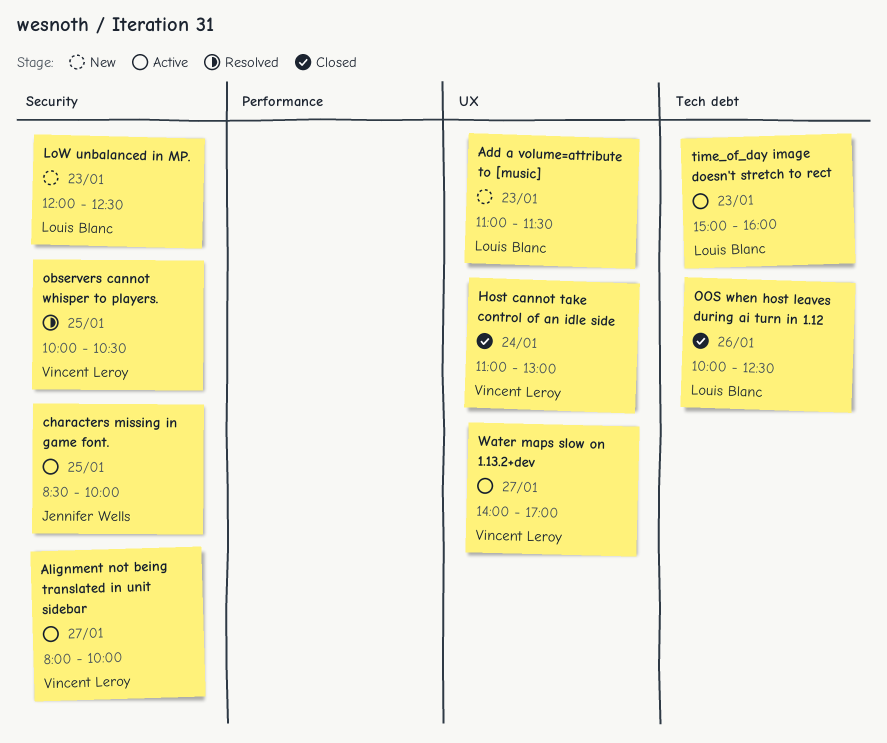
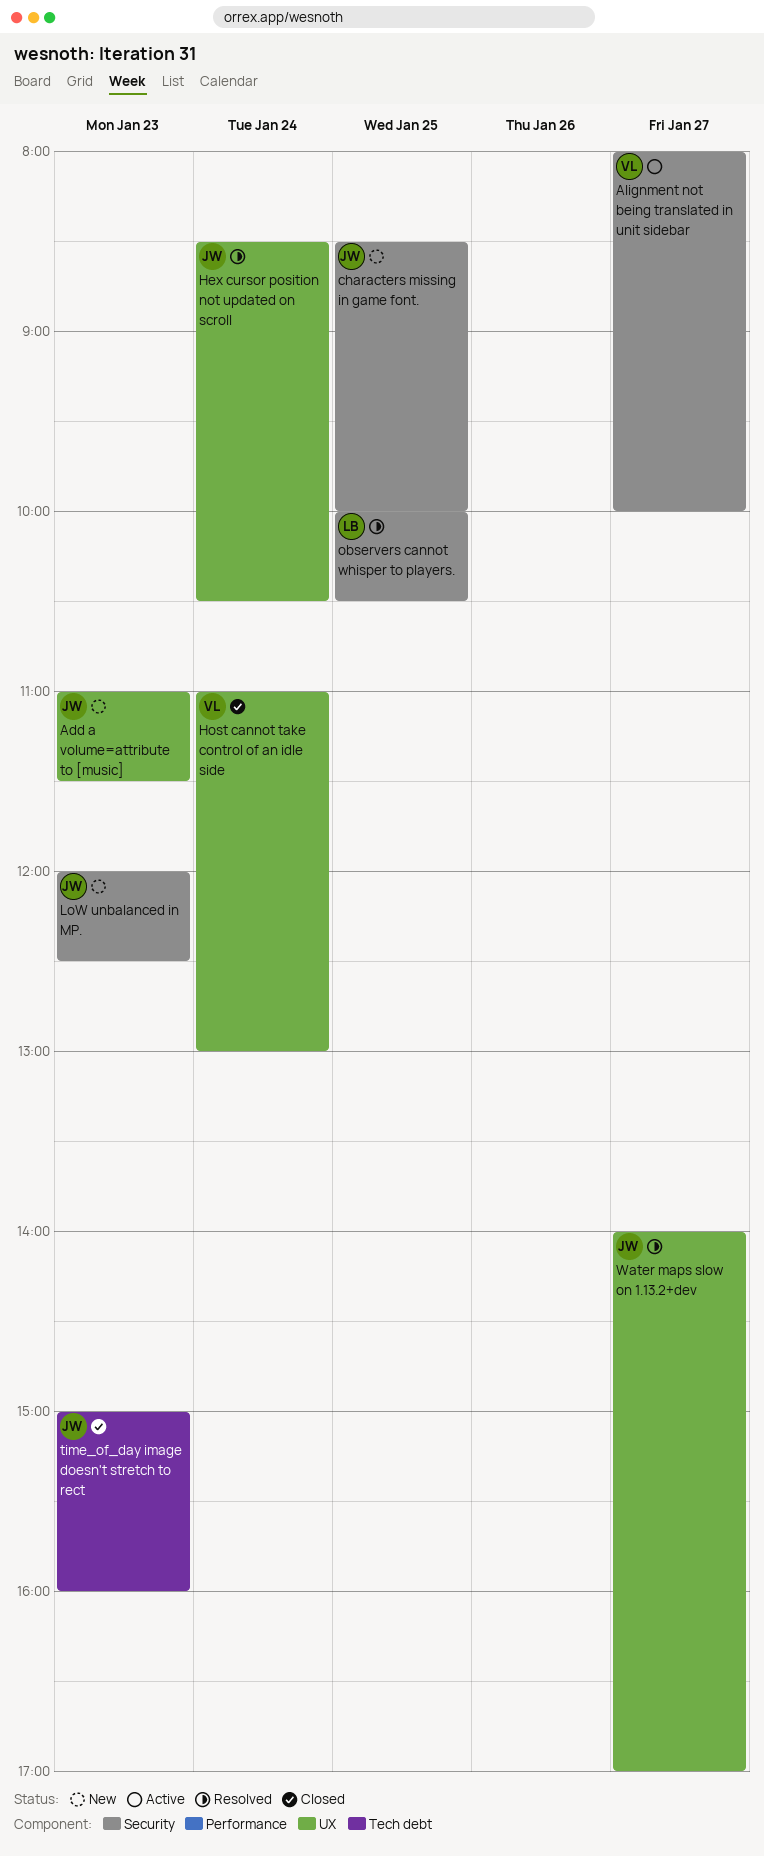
Add a volume=attribute to [music], owner: Louis Blanc -> Jennifer Wells
characters missing in game font., status: Active -> New
Hex cursor position not updated on scroll: none -> present
LoW unbalanced in MP., owner: Louis Blanc -> Jennifer Wells
observers cannot whisper to players., owner: Vincent Leroy -> Louis Blanc
OOS when host leaves during ai turn in 1.12: present -> none
time_of_day image doesn't stretch to rect, status: Active -> Closed
time_of_day image doesn't stretch to rect, owner: Louis Blanc -> Jennifer Wells
Water maps slow on 1.13.2+dev, status: Active -> Resolved
Water maps slow on 1.13.2+dev, owner: Vincent Leroy -> Jennifer Wells

